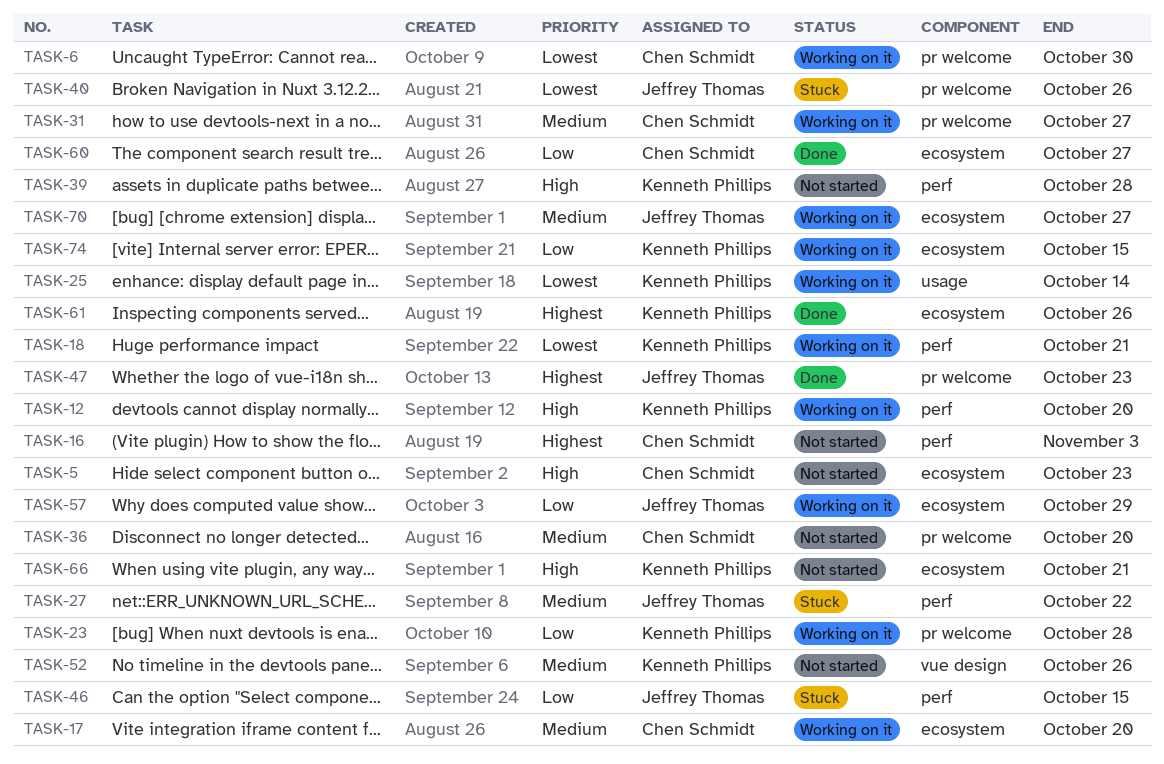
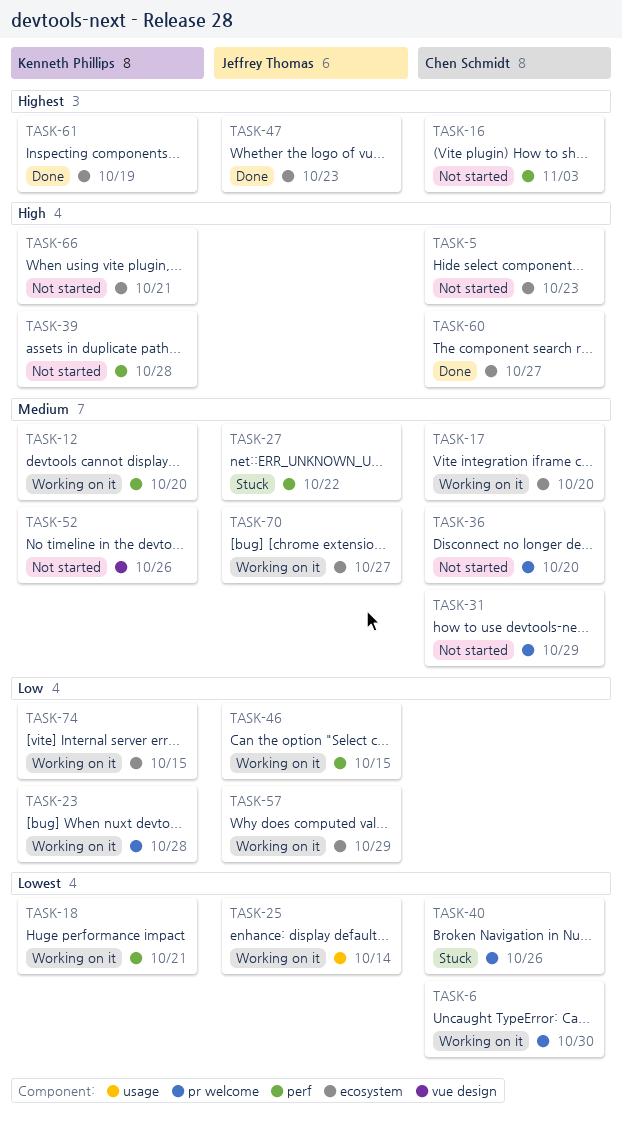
TASK-12, priority: High -> Medium
TASK-25, owner: Kenneth Phillips -> Jeffrey Thomas
TASK-31, status: Working on it -> Not started
TASK-31, due: Oct 27 -> Oct 29
TASK-40, owner: Jeffrey Thomas -> Chen Schmidt
TASK-46, status: Stuck -> Working on it
TASK-47, label: pr welcome -> ecosystem
TASK-60, priority: Low -> High
TASK-61, due: Oct 26 -> Oct 19

